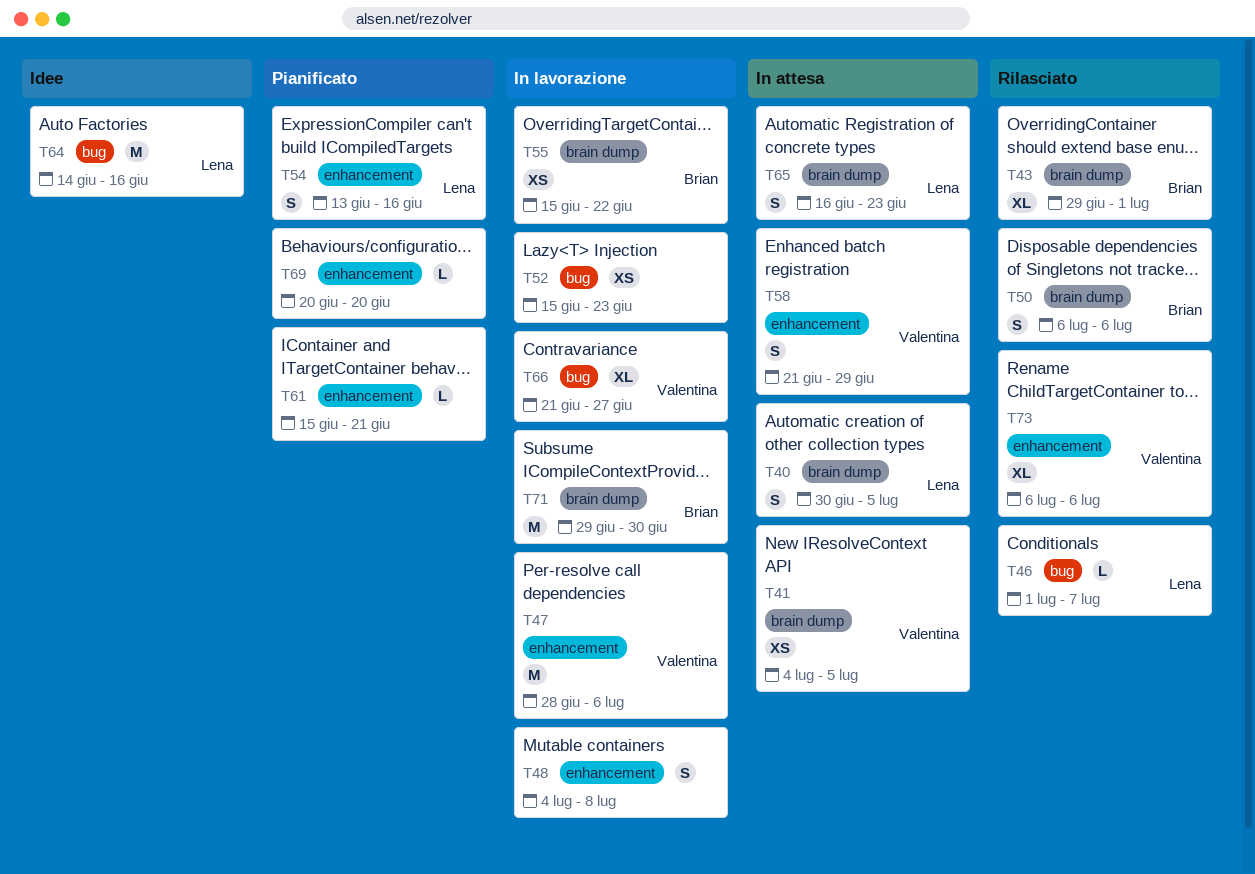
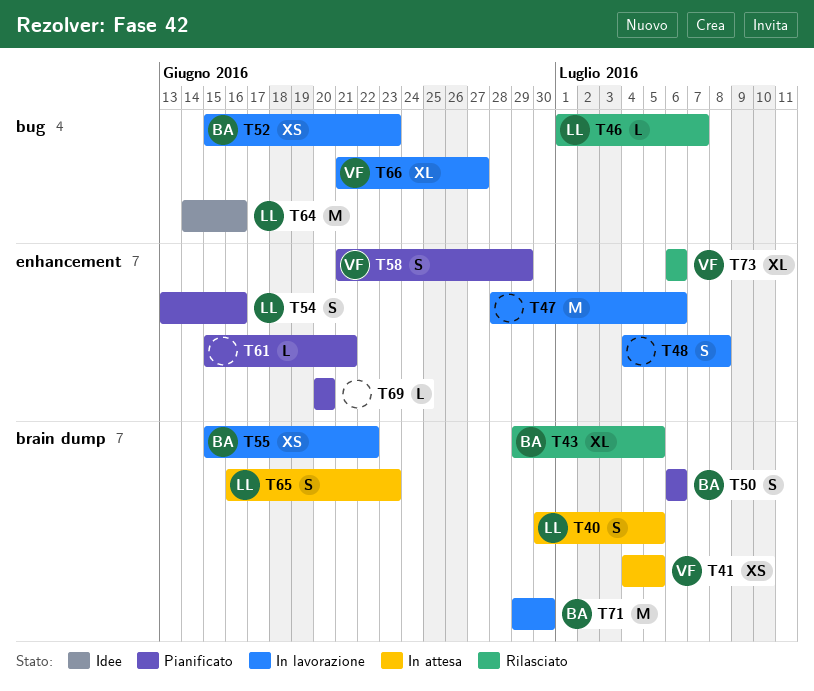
T43, due: Jul 1 -> Jul 5
T47, owner: Valentina -> none
T50, status: Rilasciato -> Pianificato
T52, owner: none -> Brian
T58, status: In attesa -> Pianificato

